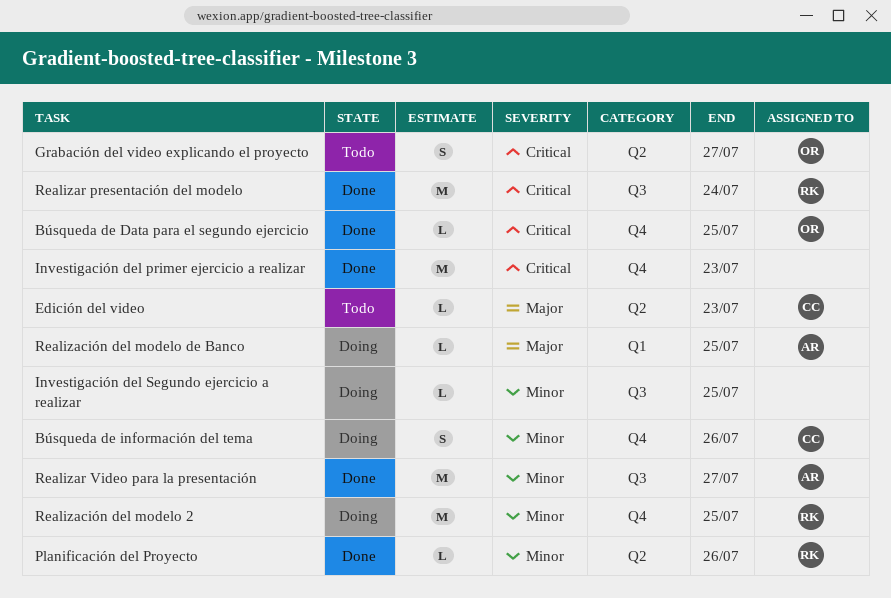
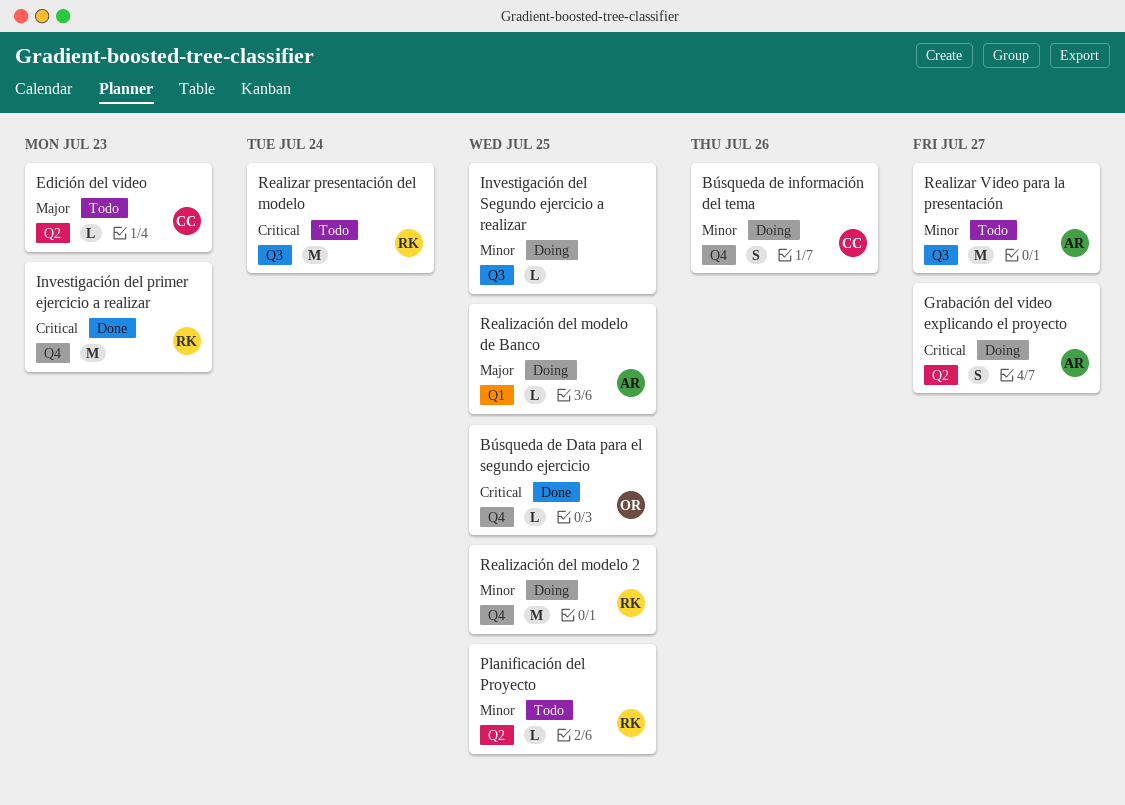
Grabación del video explicando el proyecto, status: Todo -> Doing
Grabación del video explicando el proyecto, owner: OR -> AR
Investigación del primer ejercicio a realizar, owner: none -> RK
Planificación del Proyecto, status: Done -> Todo
Planificación del Proyecto, due: Jul 26 -> Jul 25
Realizar presentación del modelo, status: Done -> Todo
Realizar Video para la presentación, status: Done -> Todo

